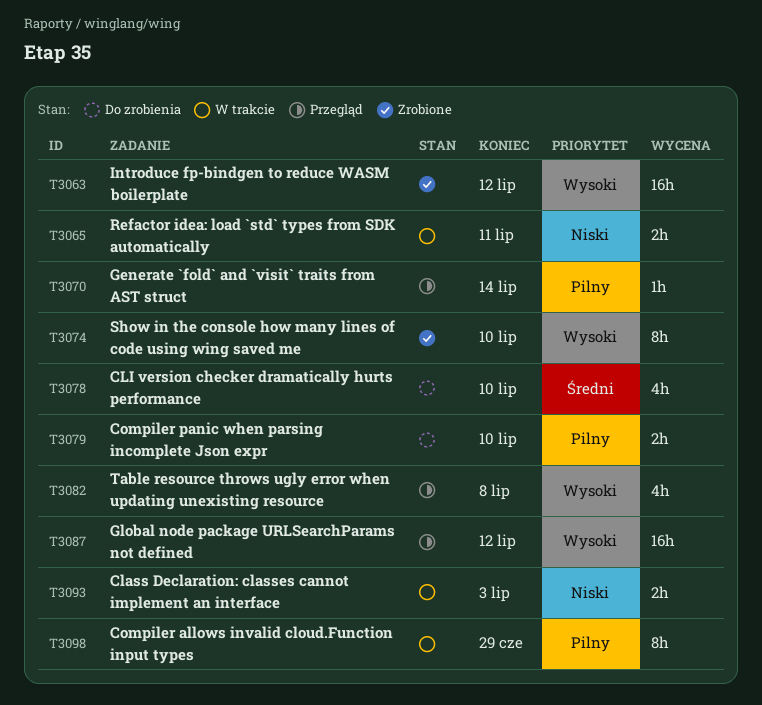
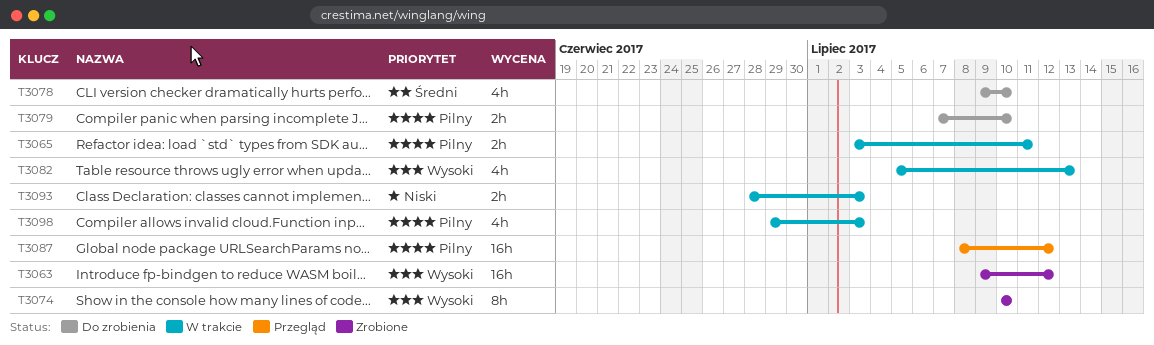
T3065, priority: Niski -> Pilny
T3070: present -> none
T3082, status: Przegląd -> W trakcie
T3082, due: Jul 8 -> Jul 13
T3087, priority: Wysoki -> Pilny
T3098, estimate: 8h -> 4h
T3098, due: Jun 29 -> Jul 3

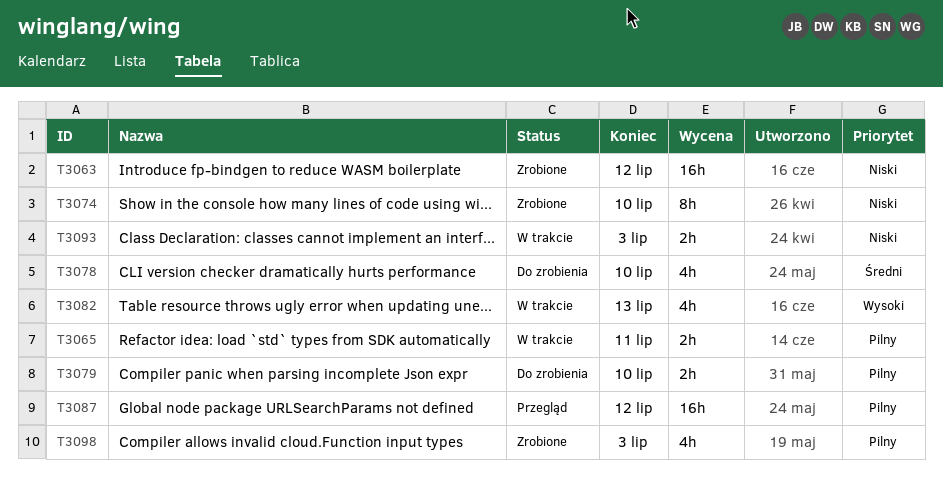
T3063, priority: Wysoki -> Niski
T3074, priority: Wysoki -> Niski
T3098, status: W trakcie -> Zrobione

